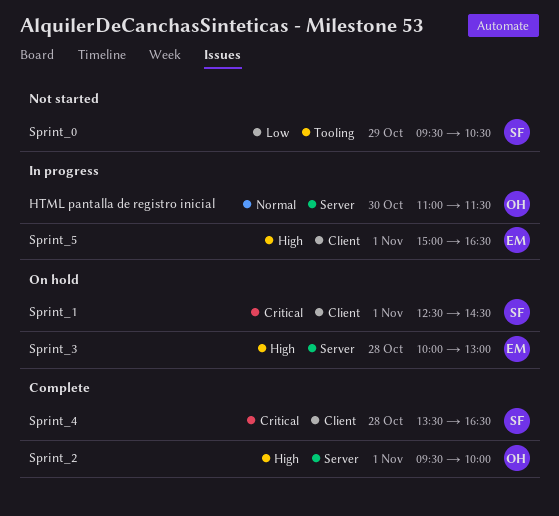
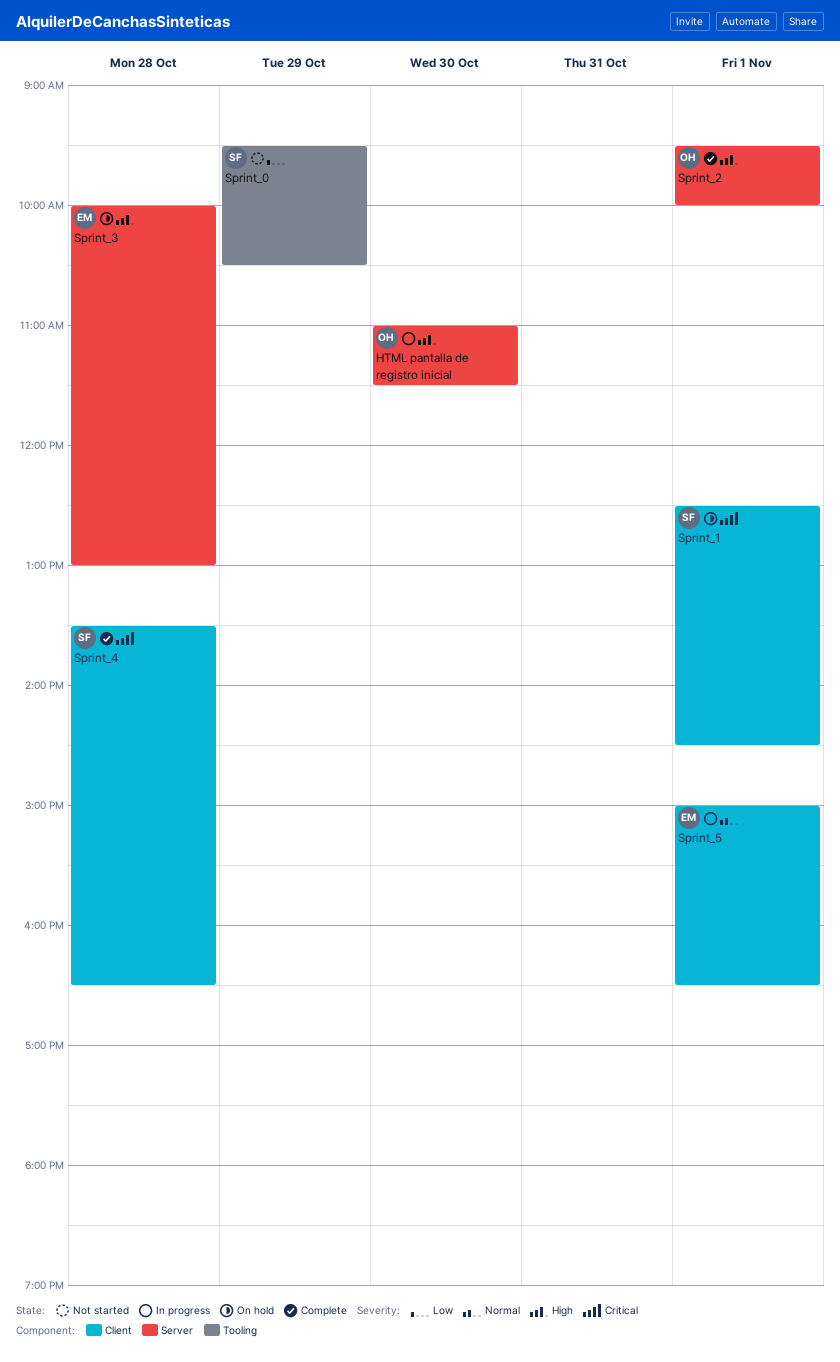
HTML pantalla de registro inicial, priority: Normal -> High
Sprint_5, priority: High -> Normal

